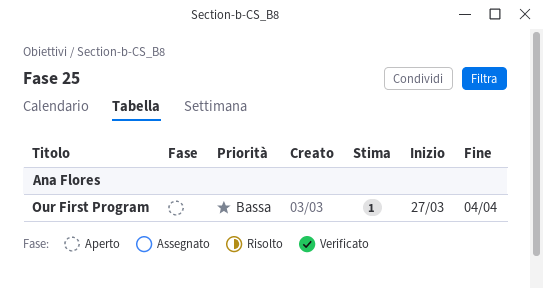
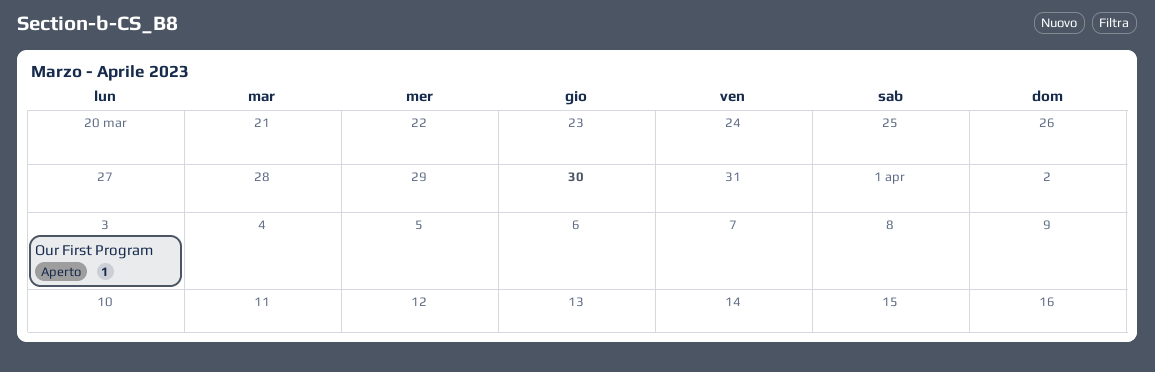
Our First Program, due: Apr 4 -> Apr 3

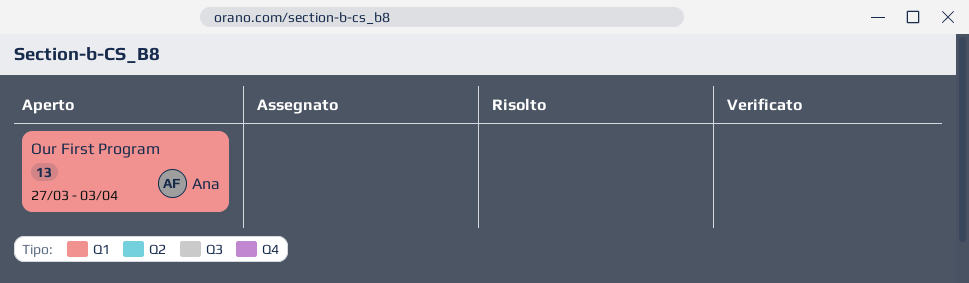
Our First Program, estimate: 1 -> 13

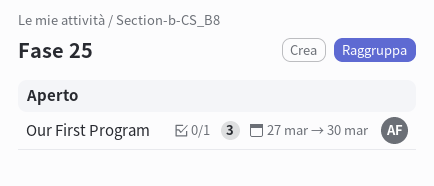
Our First Program, estimate: 13 -> 3
Our First Program, due: Apr 3 -> Mar 30

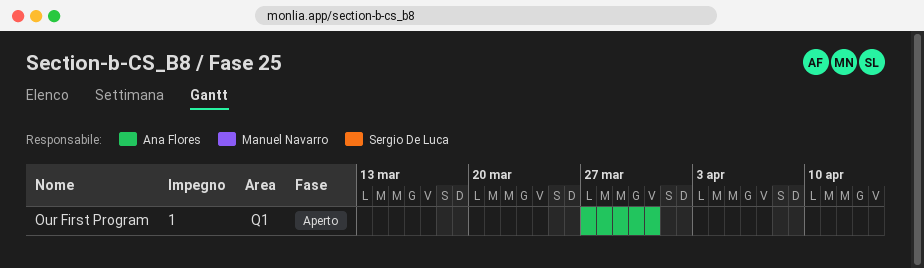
Our First Program, estimate: 3 -> 1
Our First Program, due: Mar 30 -> Mar 31

